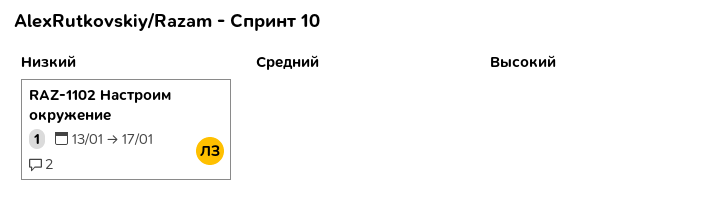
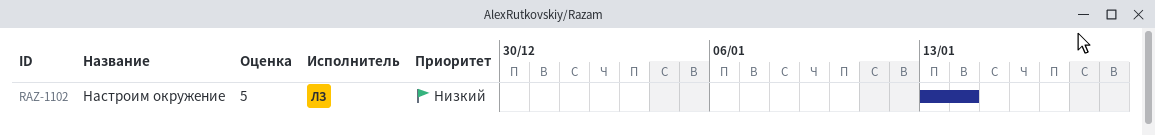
RAZ-1102, estimate: 1 -> 5
RAZ-1102, due: Jan 17 -> Jan 14

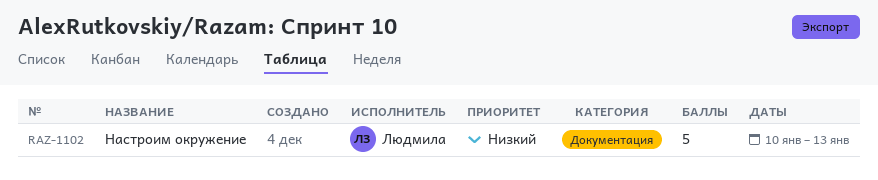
RAZ-1102, start: Jan 13 -> Jan 10
RAZ-1102, due: Jan 14 -> Jan 13

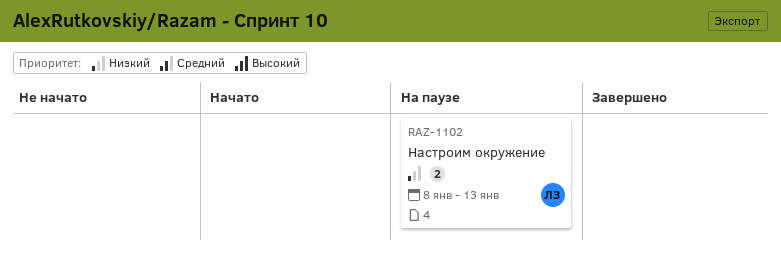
RAZ-1102, estimate: 5 -> 2
RAZ-1102, start: Jan 10 -> Jan 8

